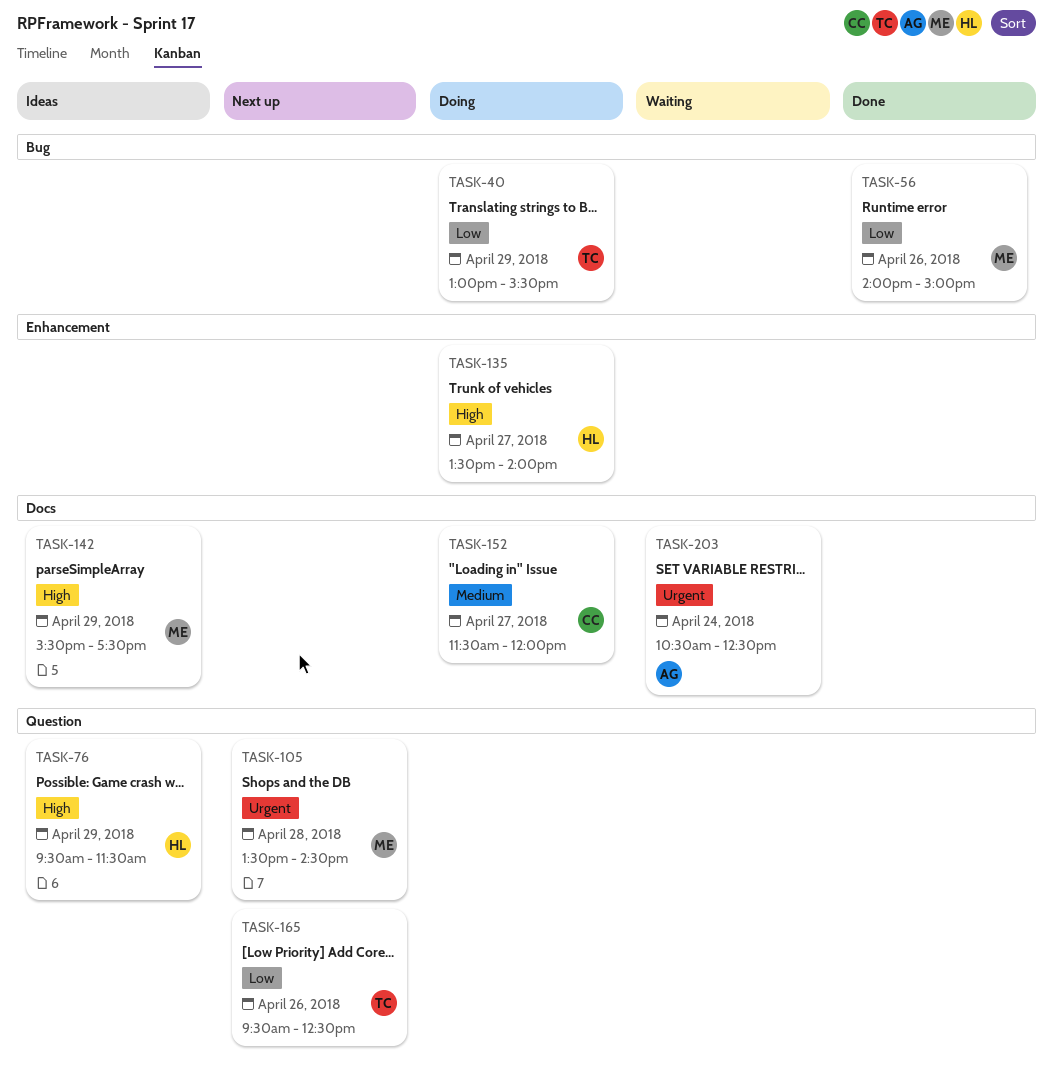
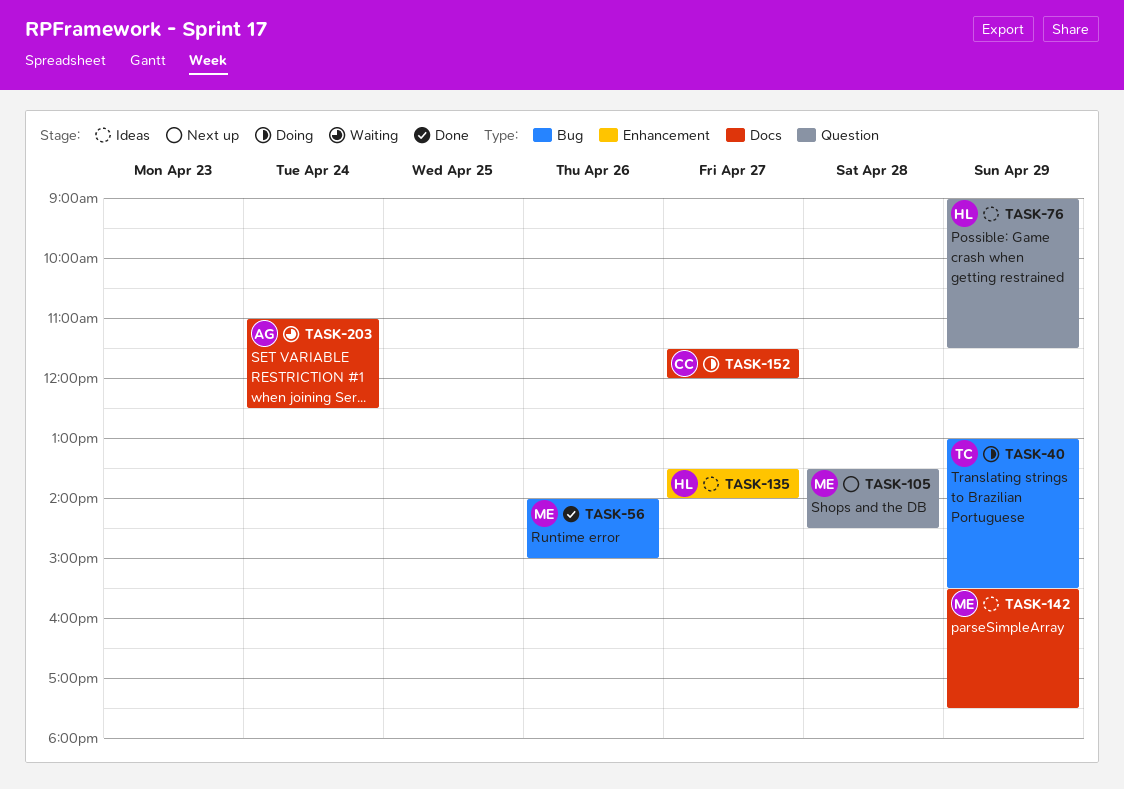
TASK-76, begins: 09:30 -> 09:00
TASK-135, status: Doing -> Ideas
TASK-165: present -> none
TASK-203, begins: 10:30 -> 11:00

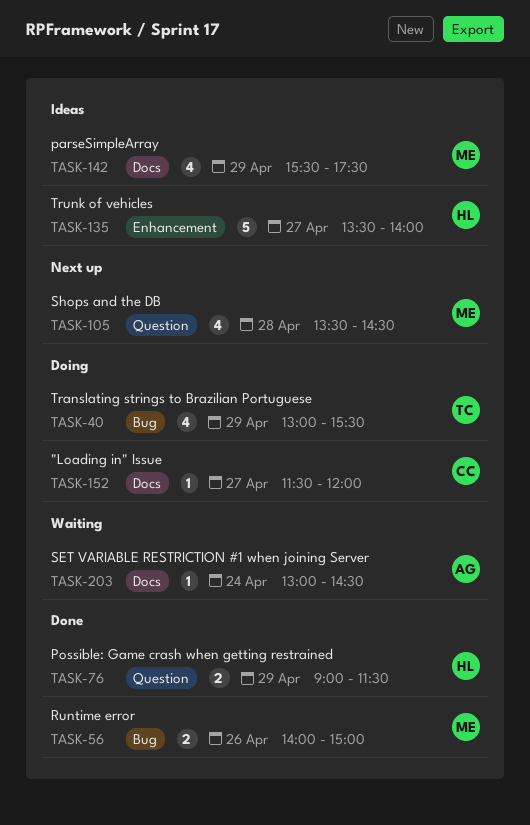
TASK-76, status: Ideas -> Done
TASK-203, begins: 11:00 -> 13:00
TASK-203, ends: 12:30 -> 14:30

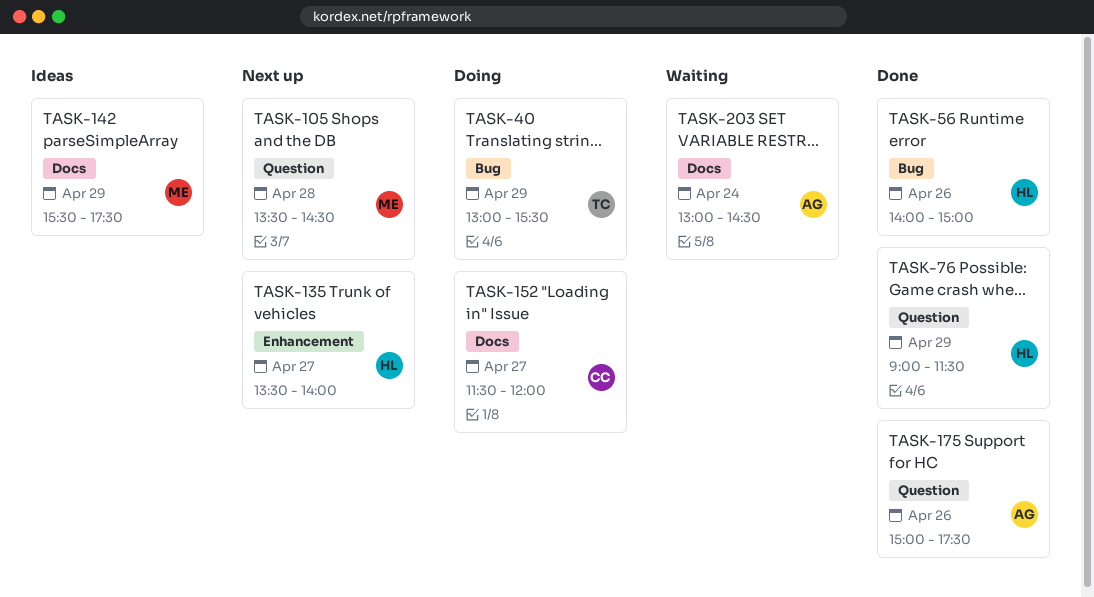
TASK-56, owner: ME -> HL
TASK-135, status: Ideas -> Next up
TASK-175: none -> present

